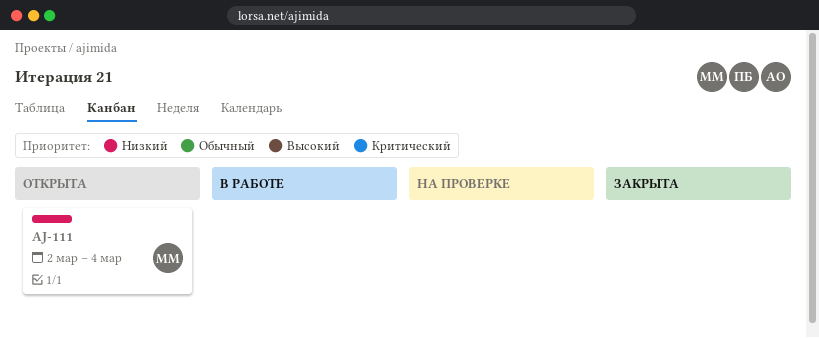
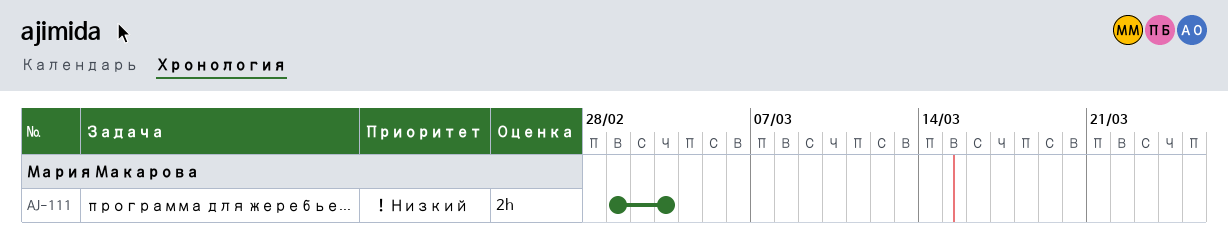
AJ-111, start: Mar 2 -> Mar 1
AJ-111, due: Mar 4 -> Mar 3

